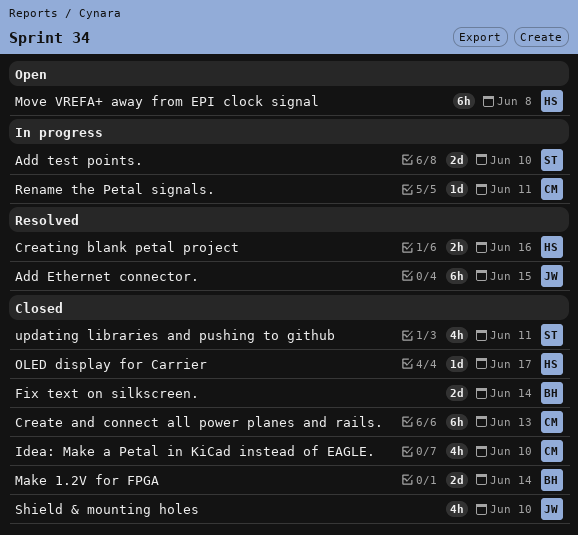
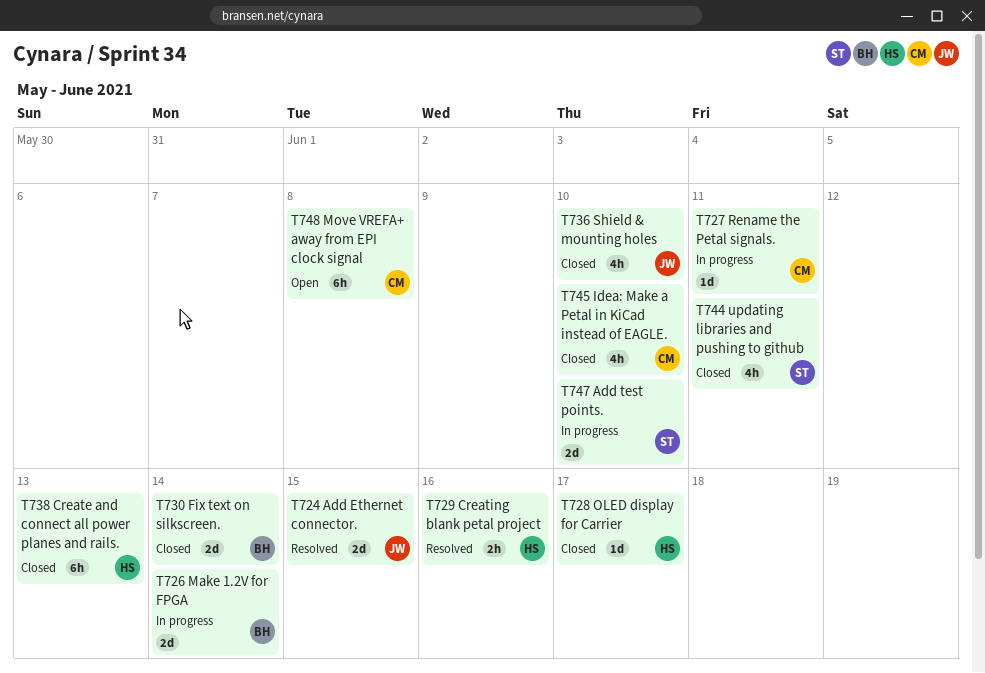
Add Ethernet connector., estimate: 6h -> 2d
Create and connect all power planes and rails., owner: CM -> HS
Make 1.2V for FPGA, status: Closed -> In progress
Move VREFA+ away from EPI clock signal, owner: HS -> CM

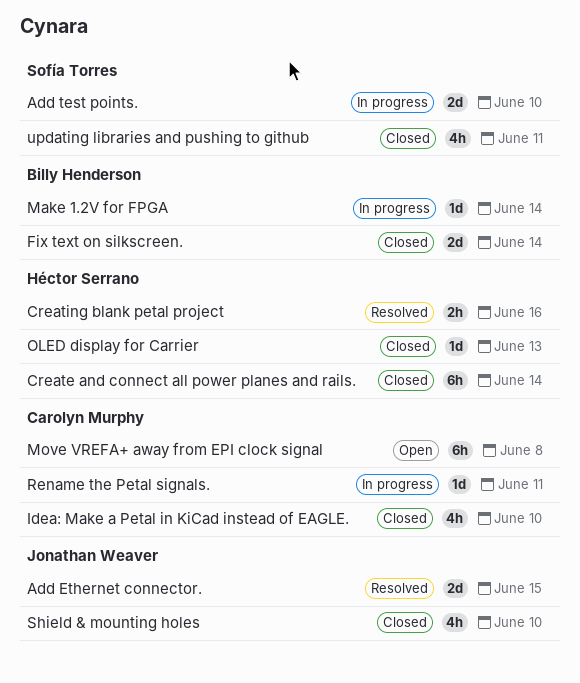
Create and connect all power planes and rails., due: Jun 13 -> Jun 14
Make 1.2V for FPGA, estimate: 2d -> 1d
OLED display for Carrier, due: Jun 17 -> Jun 13

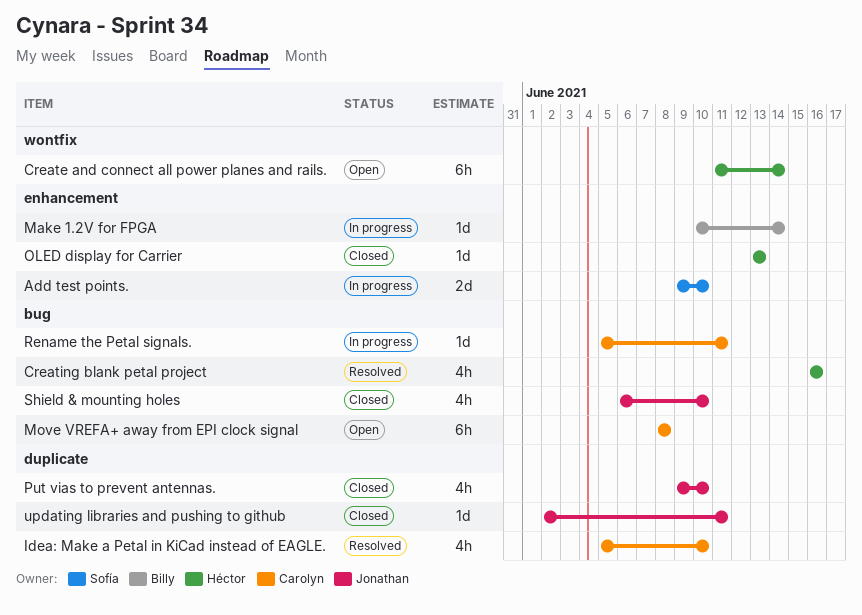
Add Ethernet connector.: present -> none
Create and connect all power planes and rails., status: Closed -> Open
Creating blank petal project, estimate: 2h -> 4h
Fix text on silkscreen.: present -> none
Idea: Make a Petal in KiCad instead of EAGLE., status: Closed -> Resolved
Put vias to prevent antennas.: none -> present
updating libraries and pushing to github, owner: Sofía Torres -> Jonathan Weaver
updating libraries and pushing to github, estimate: 4h -> 1d

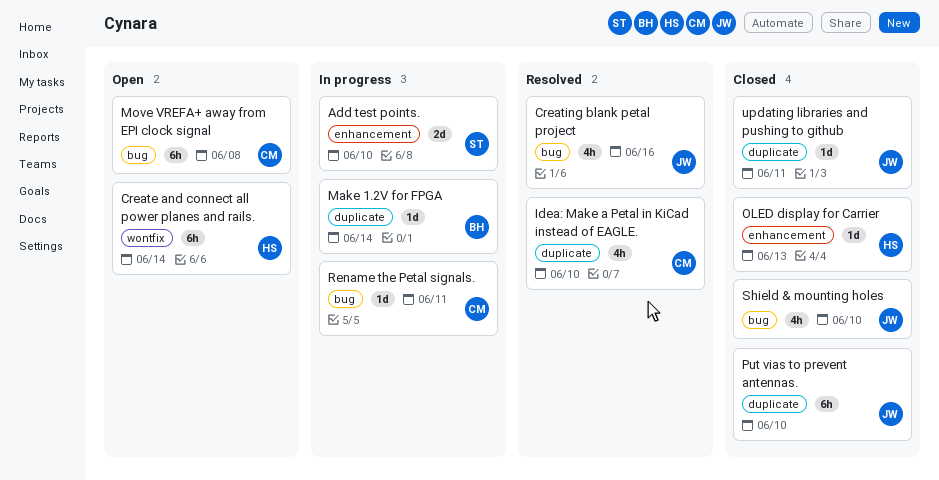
Creating blank petal project, owner: Héctor -> Jonathan
Make 1.2V for FPGA, label: enhancement -> duplicate
Put vias to prevent antennas., estimate: 4h -> 6h

